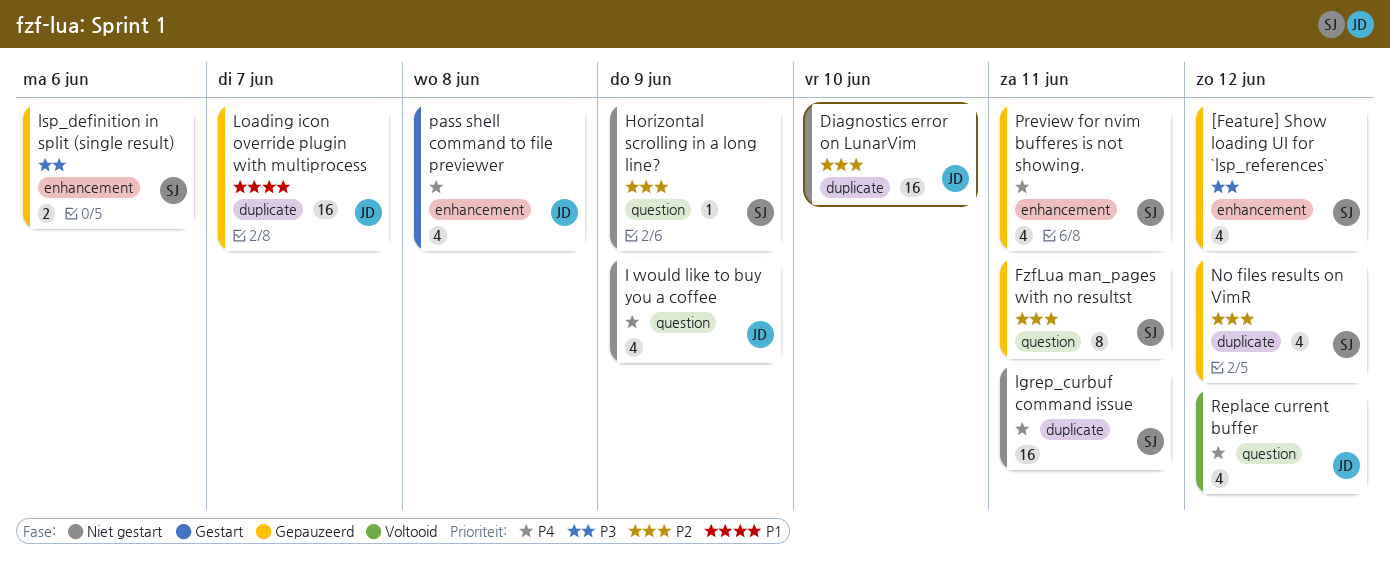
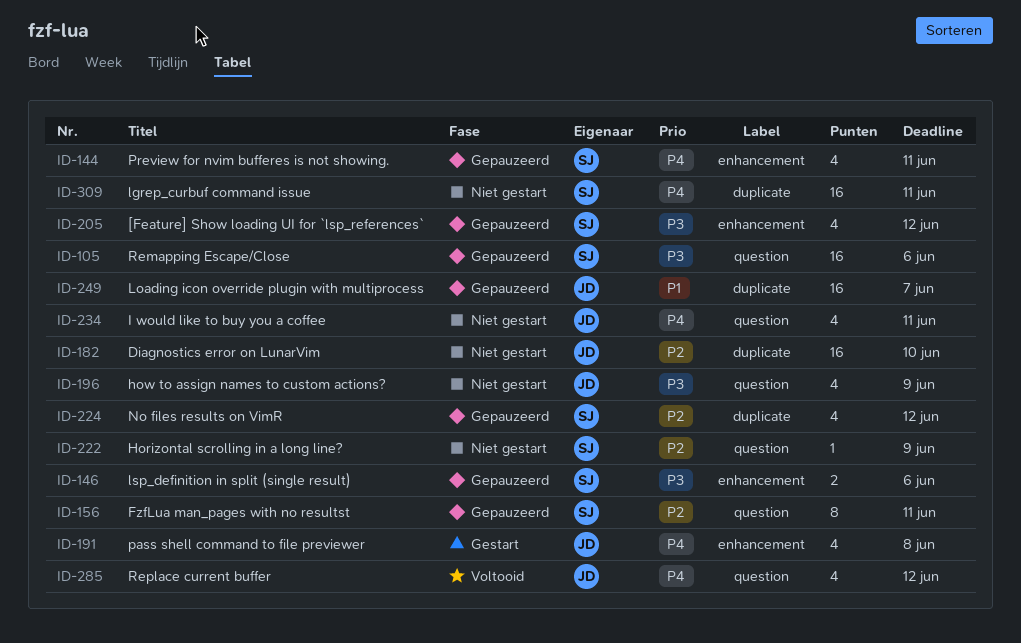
how to assign names to custom actions?: none -> present
I would like to buy you a coffee, due: Jun 9 -> Jun 11
Remapping Escape/Close: none -> present

